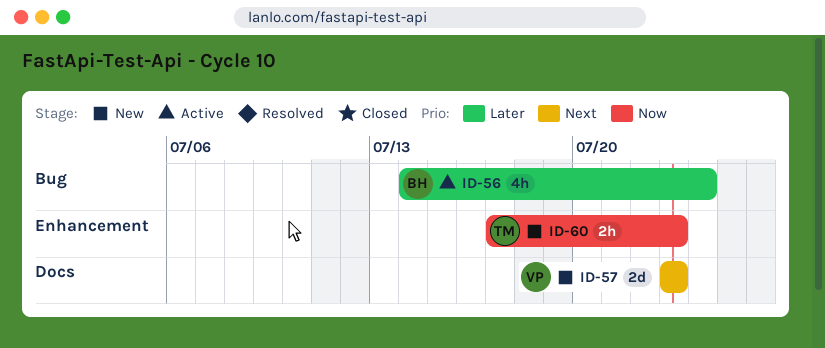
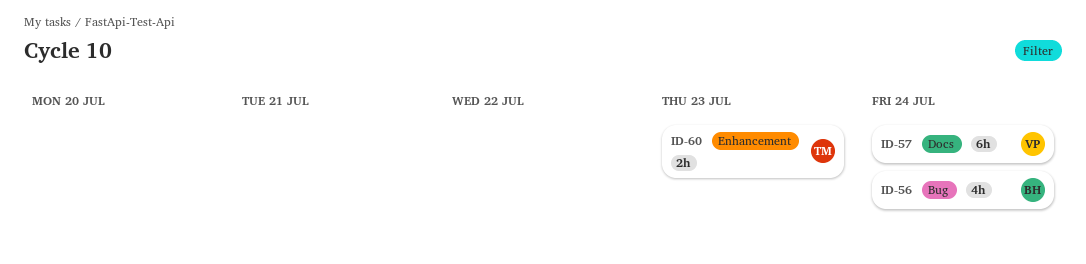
ID-57, estimate: 2d -> 6h
ID-57, due: Jul 23 -> Jul 24

